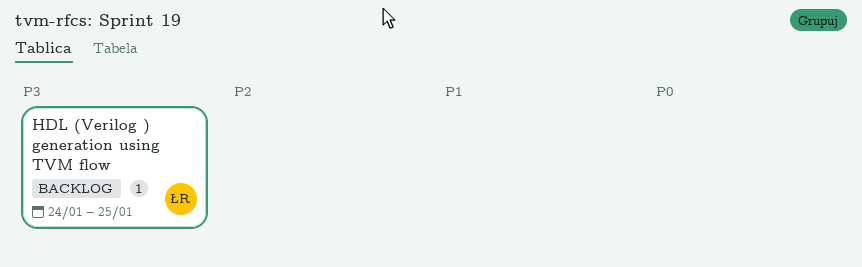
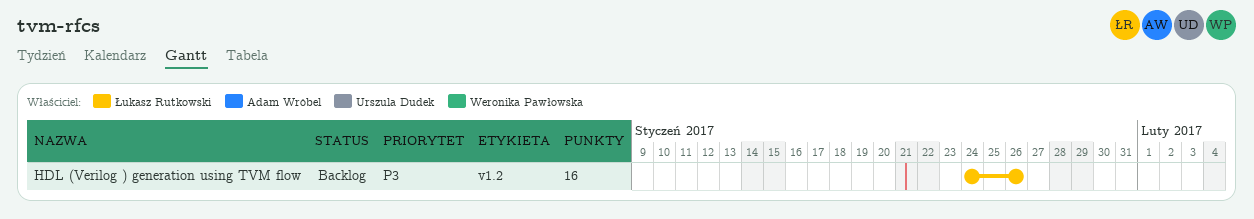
HDL (Verilog ) generation using TVM flow, estimate: 1 -> 16
HDL (Verilog ) generation using TVM flow, due: Jan 25 -> Jan 26

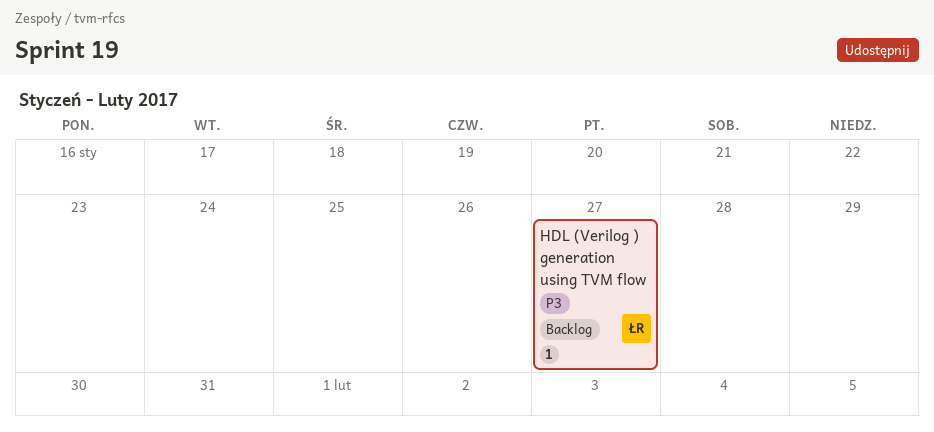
HDL (Verilog ) generation using TVM flow, estimate: 16 -> 1
HDL (Verilog ) generation using TVM flow, due: Jan 26 -> Jan 27

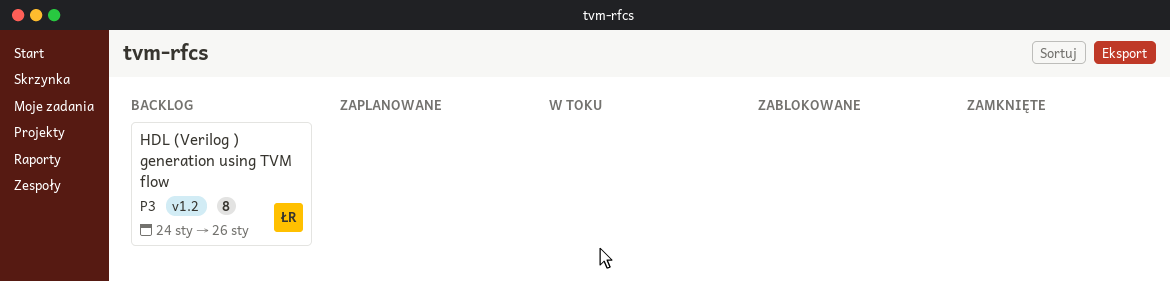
HDL (Verilog ) generation using TVM flow, estimate: 1 -> 8
HDL (Verilog ) generation using TVM flow, due: Jan 27 -> Jan 26

